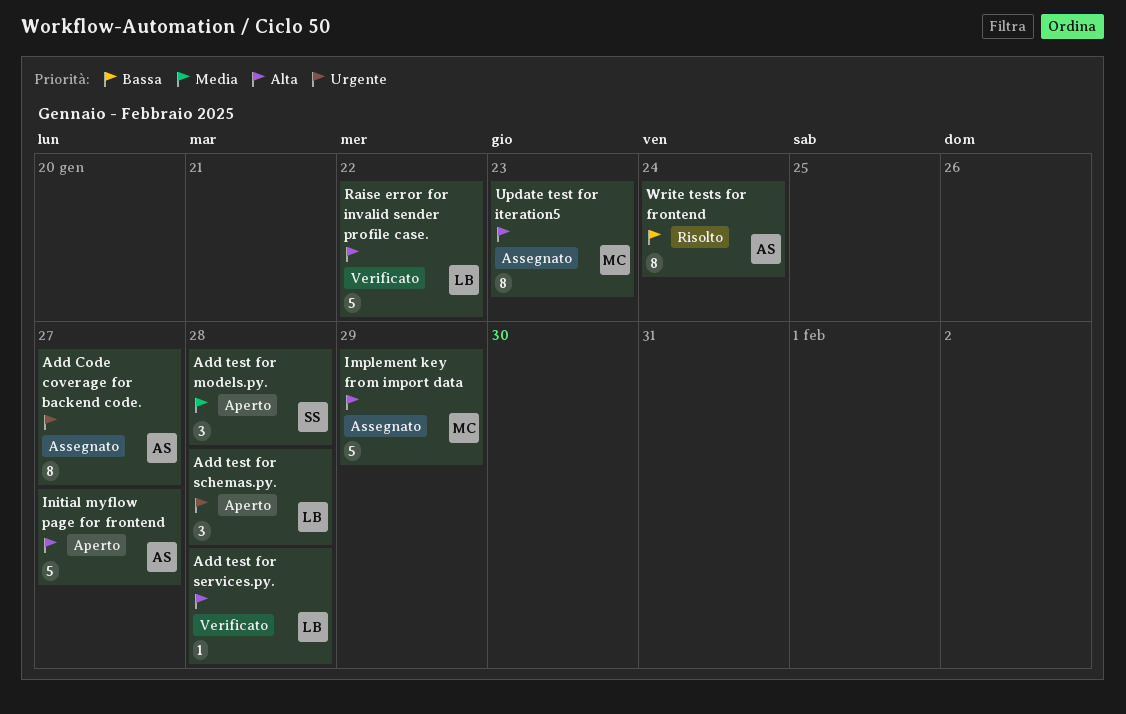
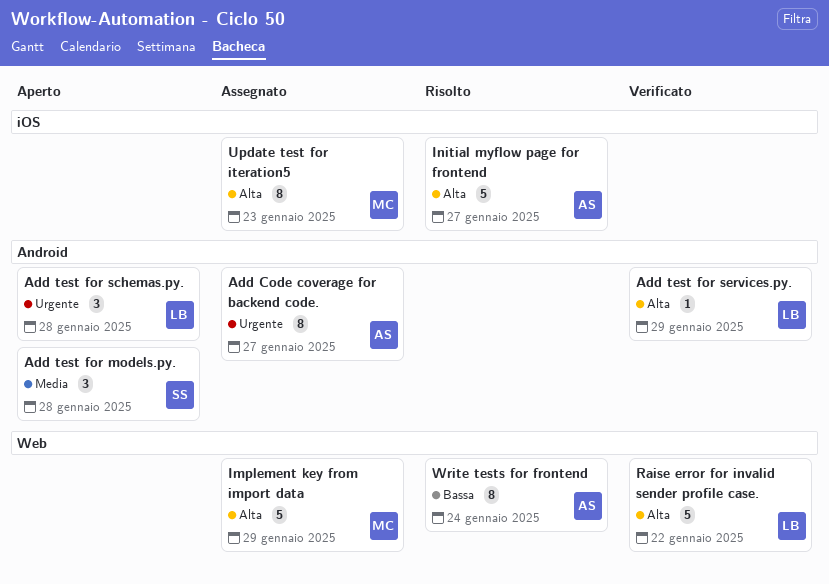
Add test for services.py., due: Jan 28 -> Jan 29
Initial myflow page for frontend, status: Aperto -> Risolto

